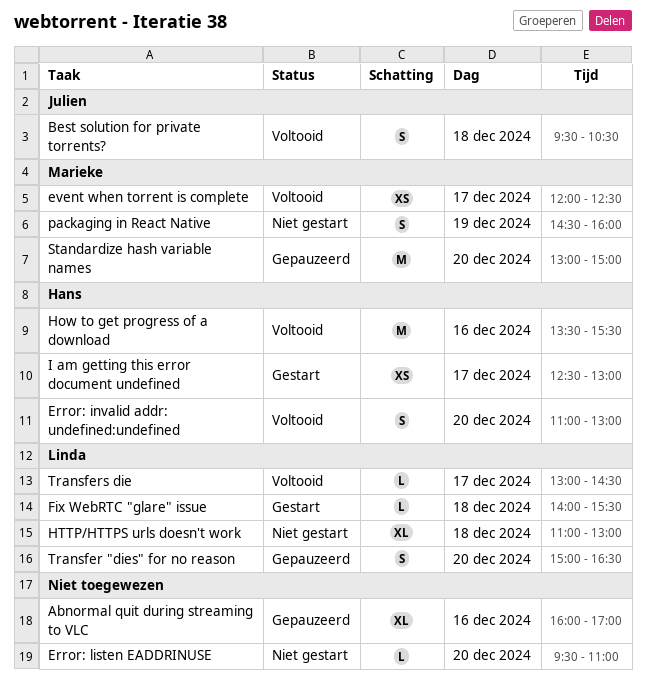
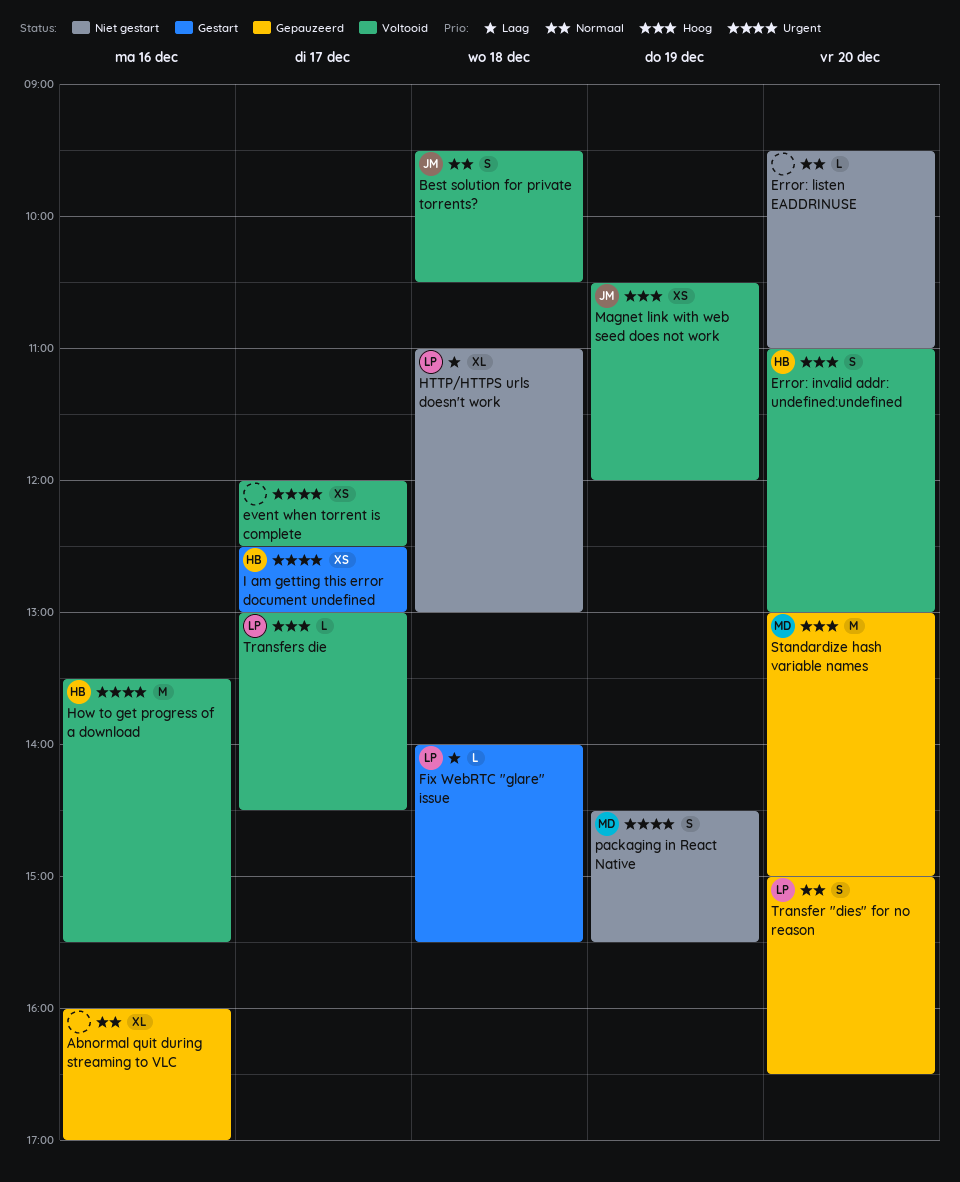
event when torrent is complete, owner: Marieke -> none
Magnet link with web seed does not work: none -> present
packaging in React Native, ends: 16:00 -> 15:30

